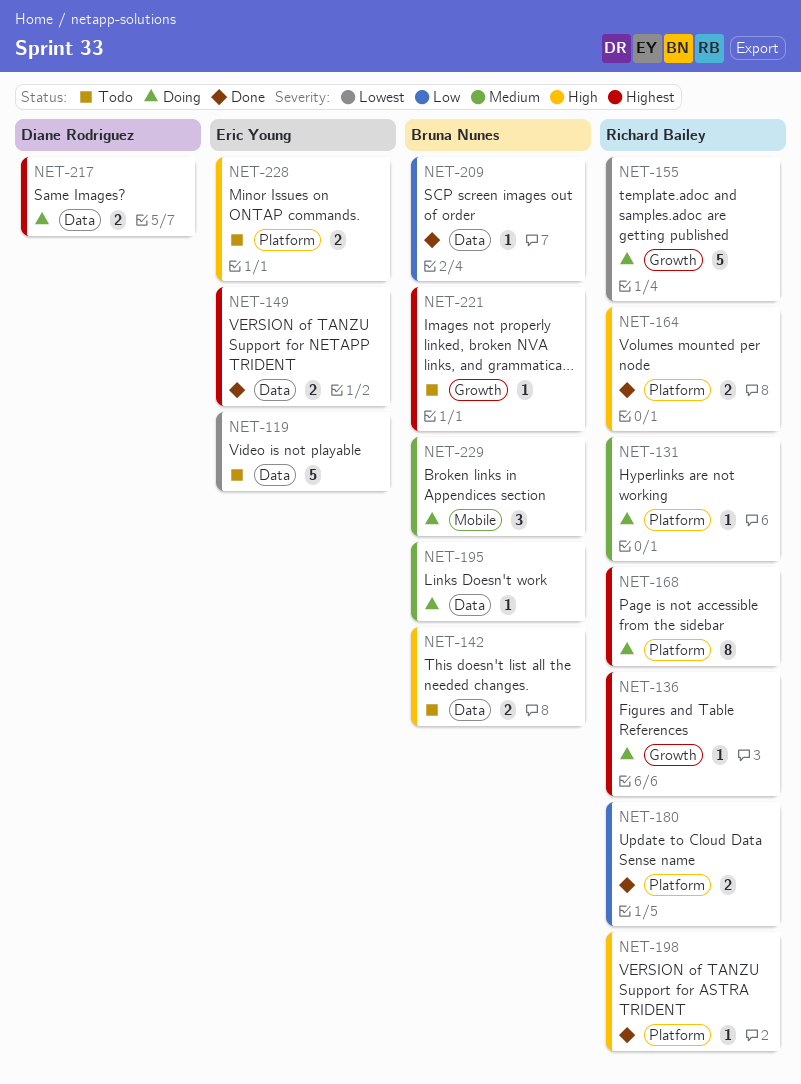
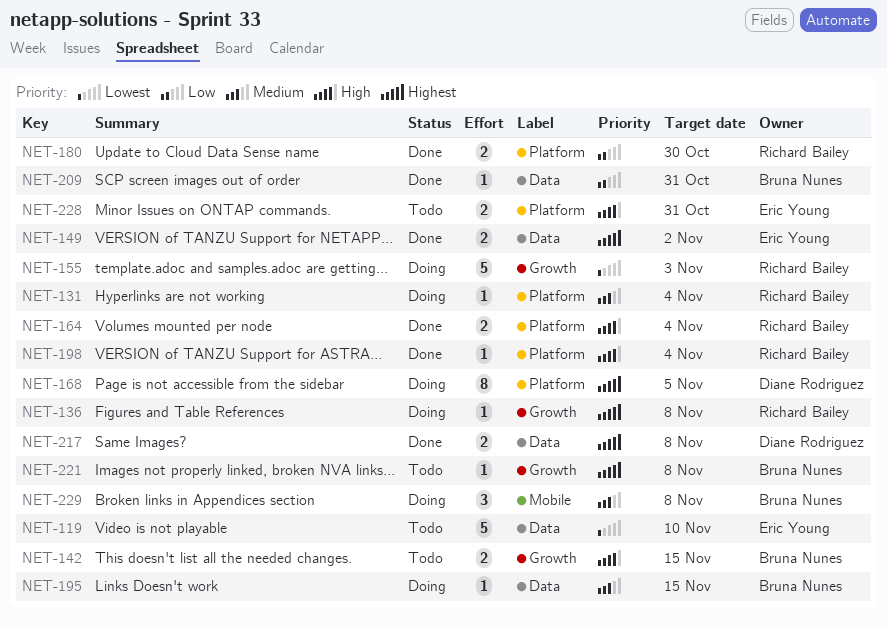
NET-142, label: Data -> Growth
NET-168, owner: Richard Bailey -> Diane Rodriguez
NET-217, status: Doing -> Done

